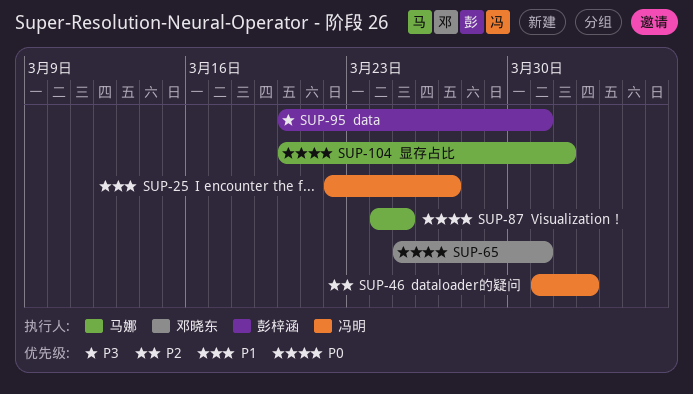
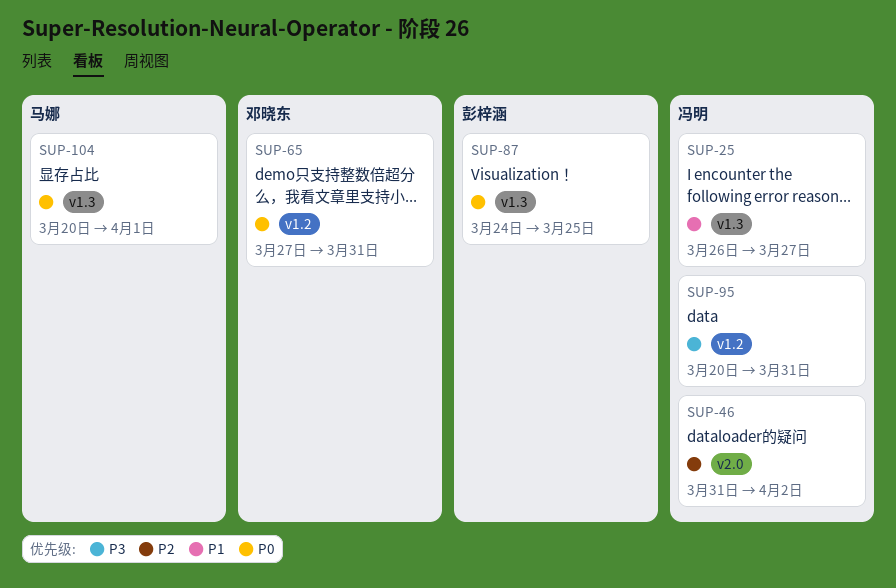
SUP-25, start: Mar 22 -> Mar 26
SUP-65, start: Mar 25 -> Mar 27
SUP-87, owner: 马娜 -> 彭梓涵
SUP-95, owner: 彭梓涵 -> 冯明

